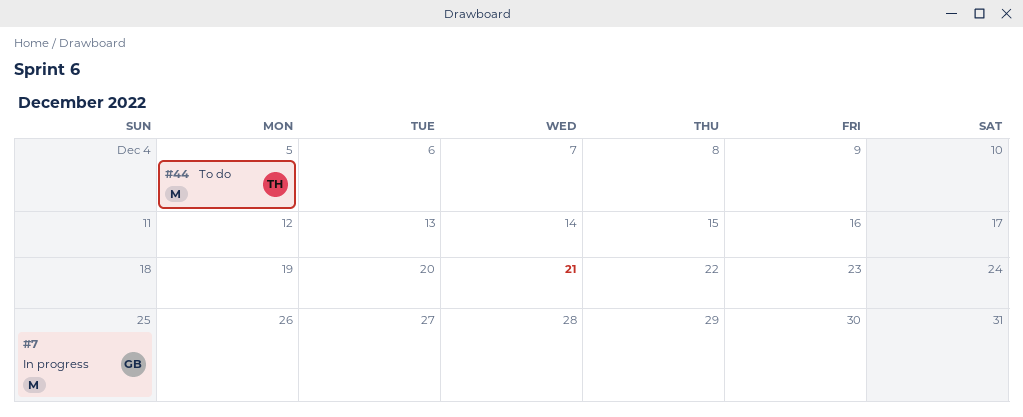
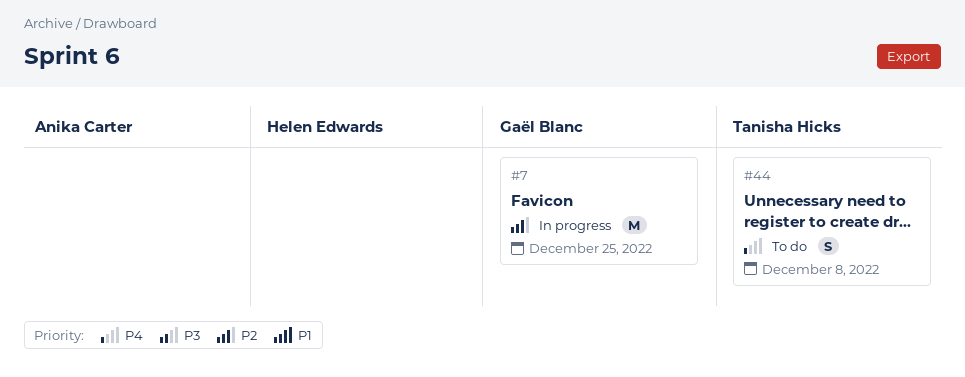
#44, estimate: M -> S
#44, due: Dec 5 -> Dec 8

